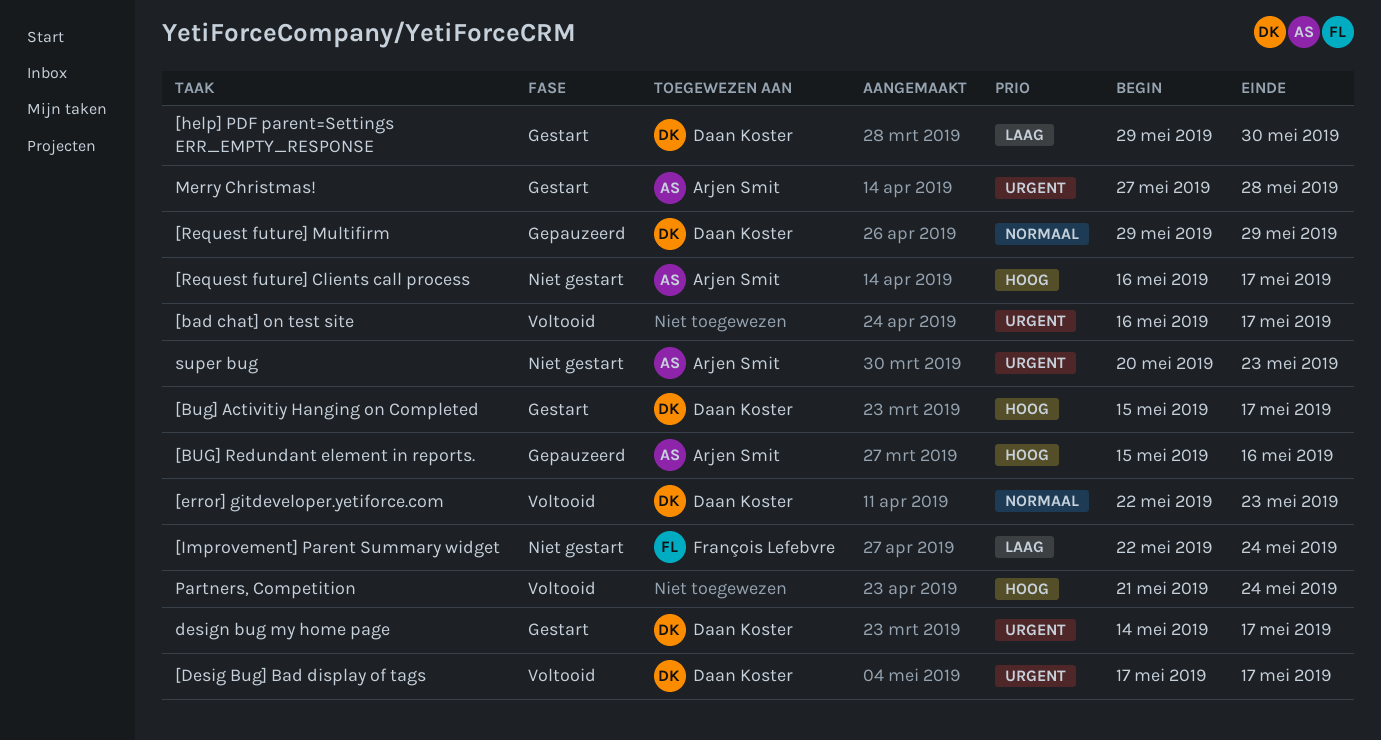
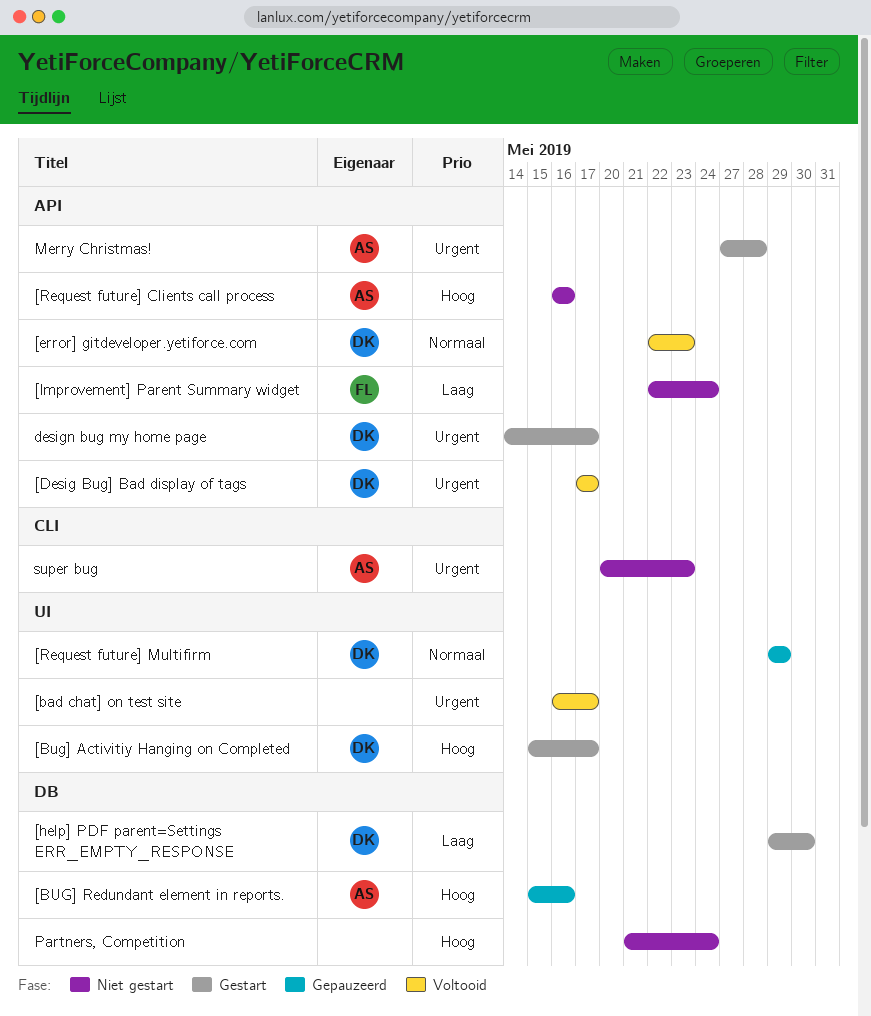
[Request future] Clients call process, due: May 17 -> May 16
Partners, Competition, status: Voltooid -> Niet gestart

